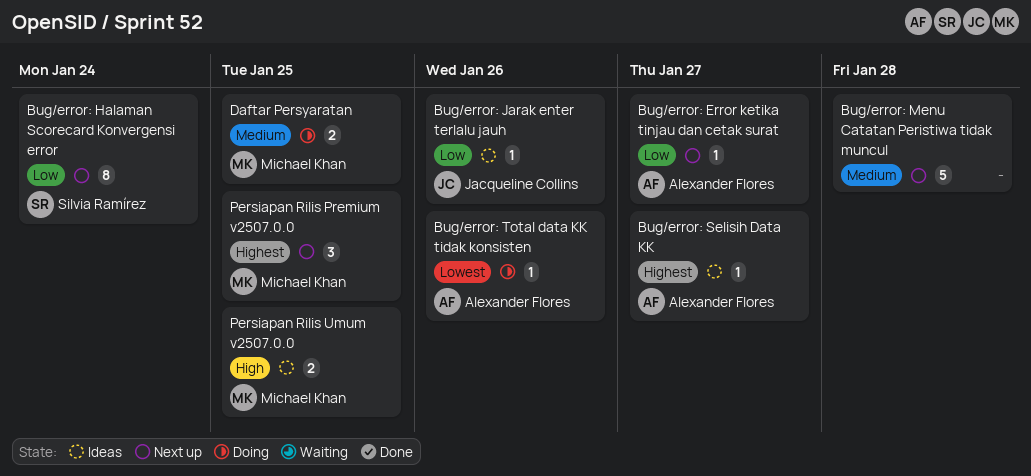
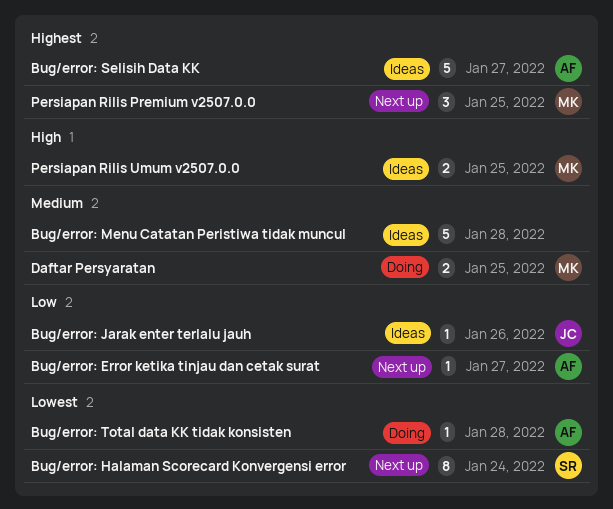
Bug/error: Halaman Scorecard Konvergensi error, priority: Low -> Lowest
Bug/error: Menu Catatan Peristiwa tidak muncul, status: Next up -> Ideas
Bug/error: Selisih Data KK, estimate: 1 -> 5
Bug/error: Total data KK tidak konsisten, due: Jan 26 -> Jan 28

